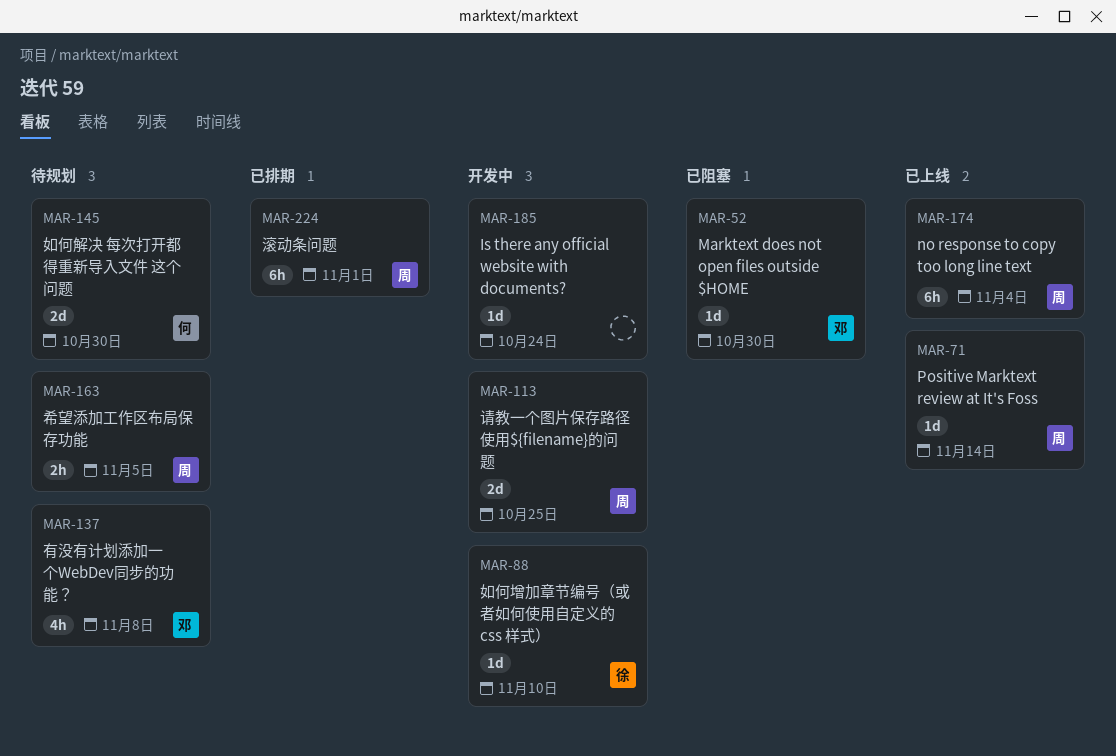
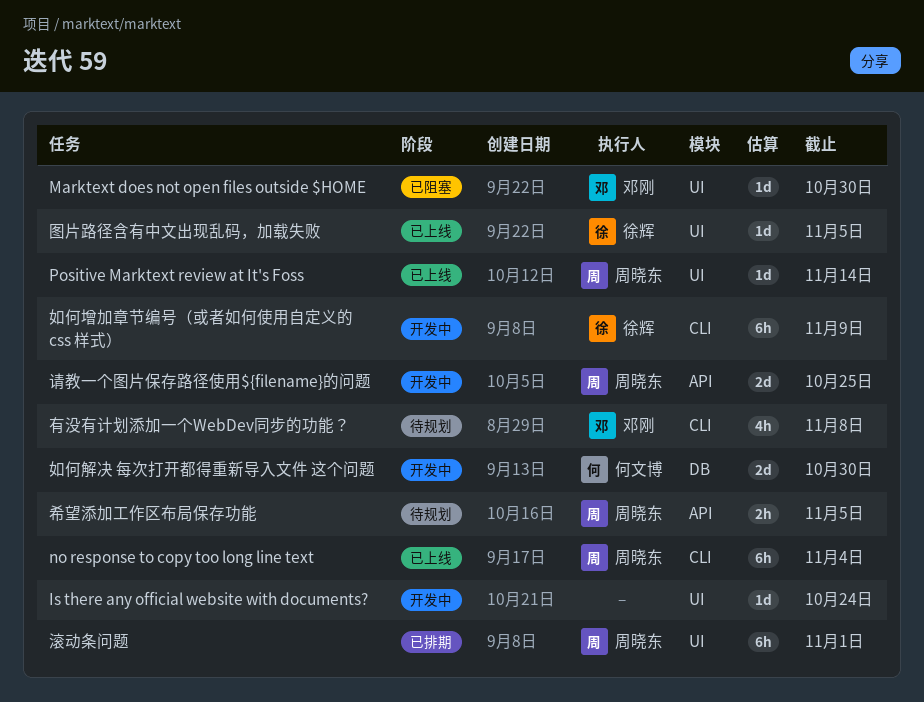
图片路径含有中文出现乱码，加载失败: none -> present
如何增加章节编号（或者如何使用自定义的 css 样式）, estimate: 1d -> 6h
如何增加章节编号（或者如何使用自定义的 css 样式）, due: Nov 10 -> Nov 9
如何解决 每次打开都得重新导入文件 这个问题, status: 待规划 -> 开发中

